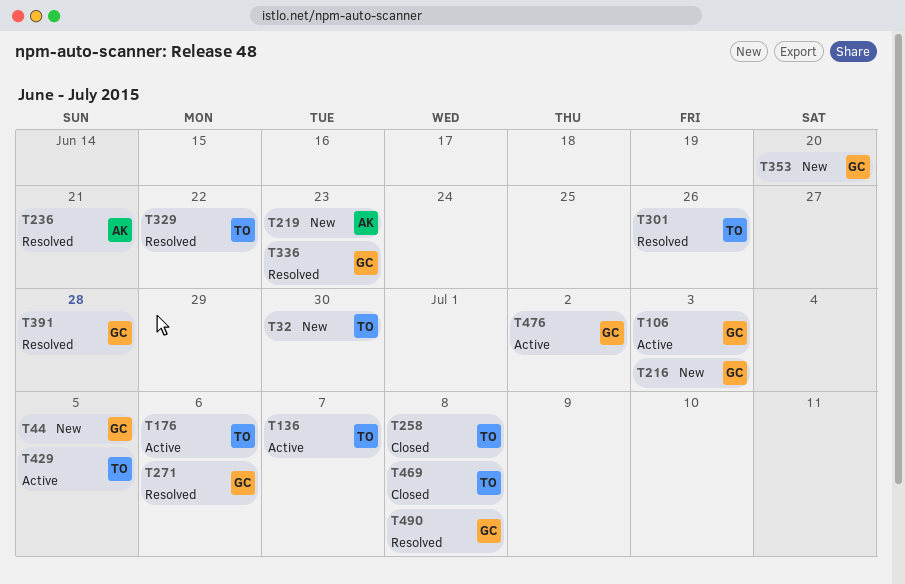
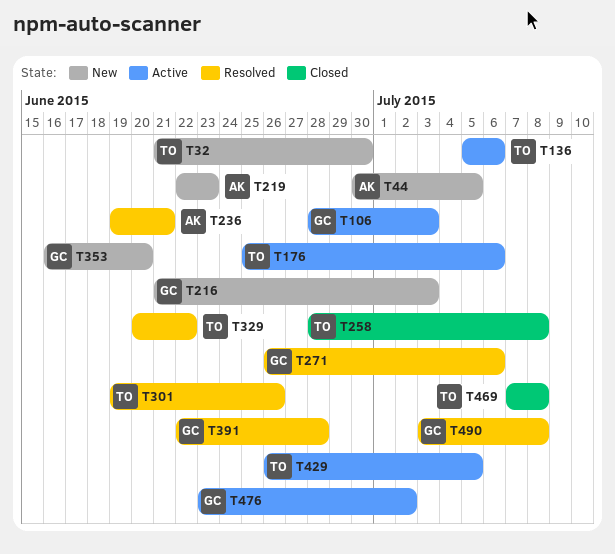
T44, owner: GC -> AK
T136, due: Jul 7 -> Jul 6
T336: present -> none

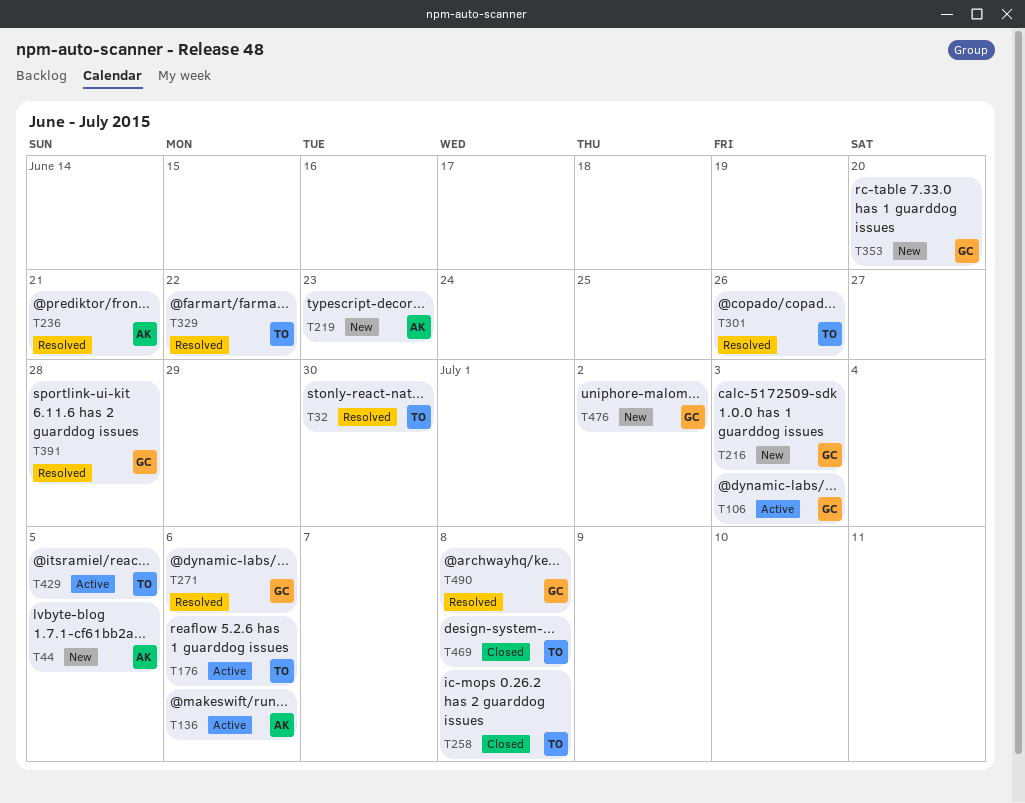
T32, status: New -> Resolved
T136, owner: TO -> AK
T476, status: Active -> New

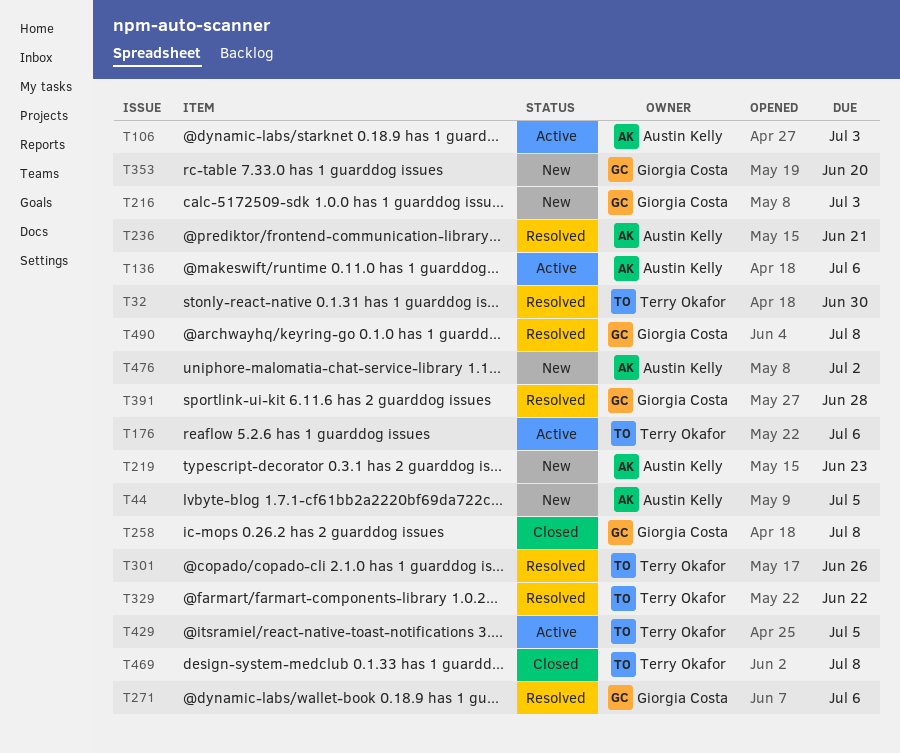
T106, owner: Giorgia Costa -> Austin Kelly
T258, owner: Terry Okafor -> Giorgia Costa
T476, owner: Giorgia Costa -> Austin Kelly

